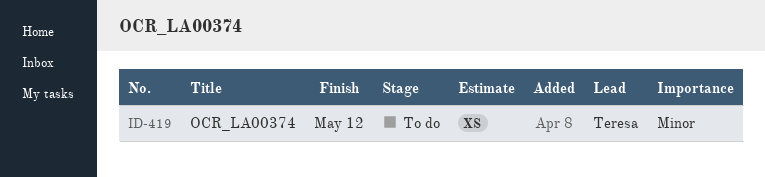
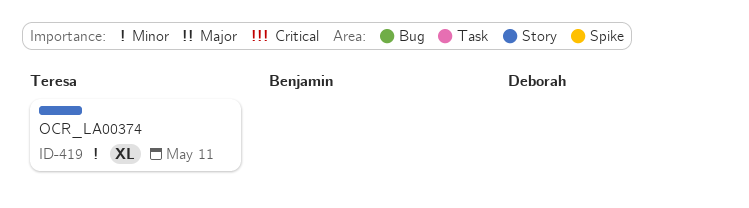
ID-419, estimate: XS -> XL
ID-419, due: May 12 -> May 11

